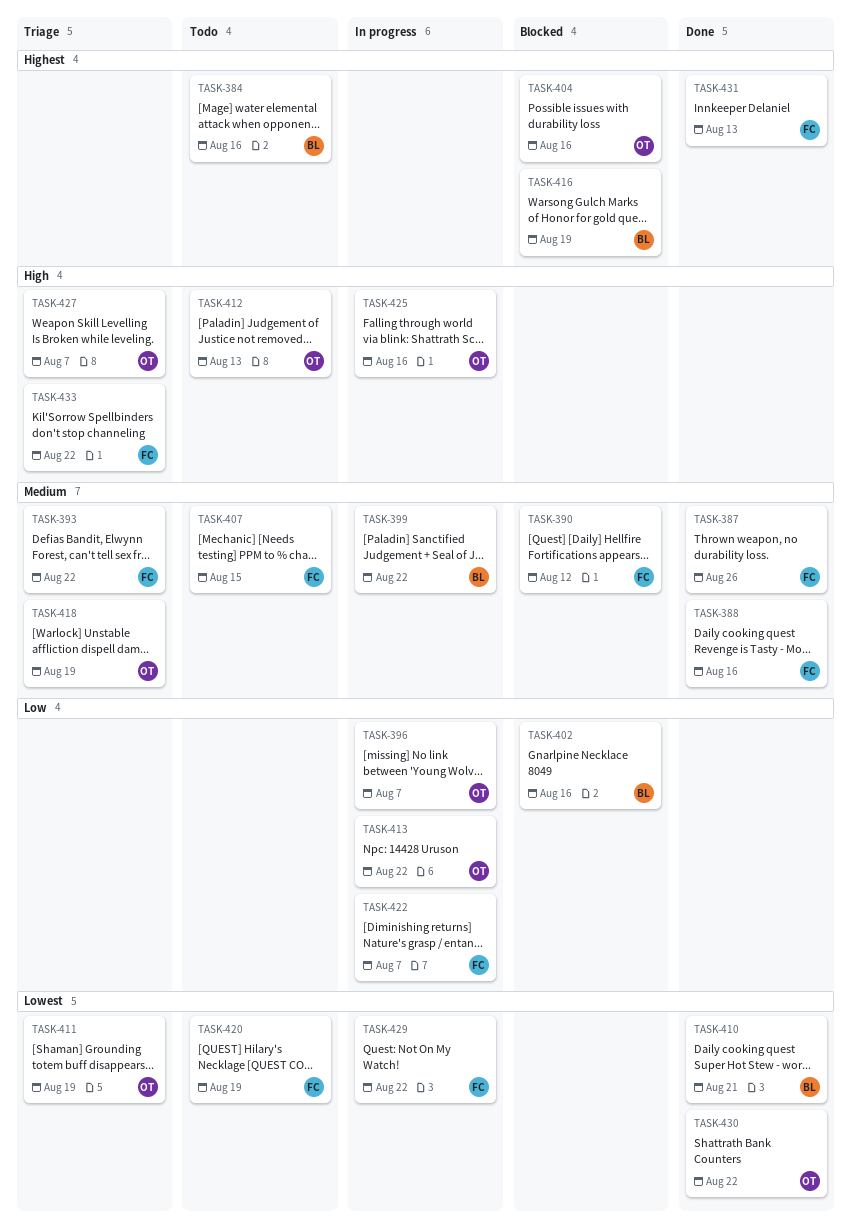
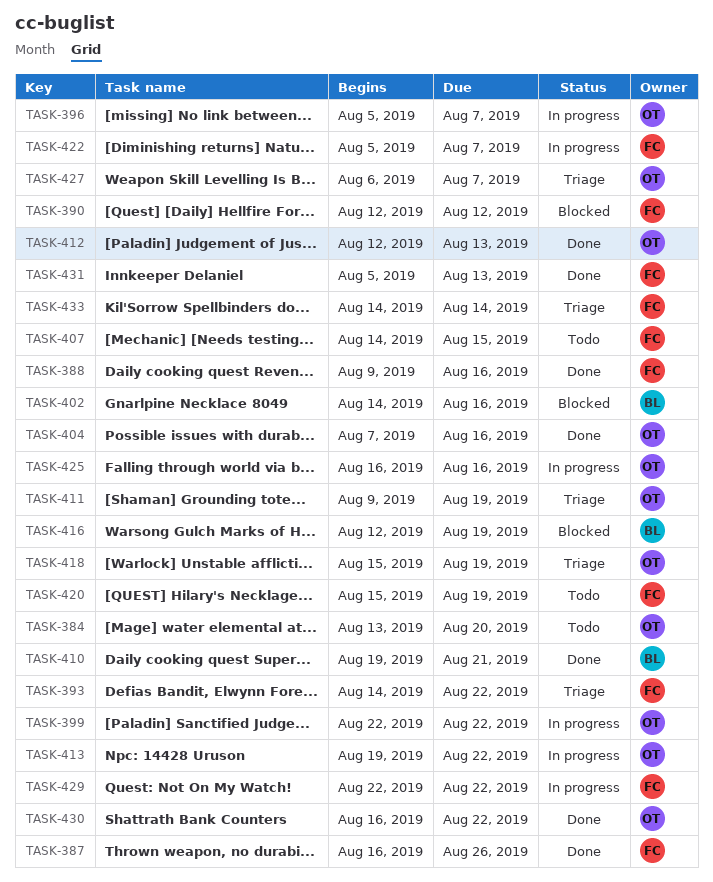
TASK-384, owner: BL -> OT
TASK-384, due: Aug 16 -> Aug 20
TASK-399, owner: BL -> OT
TASK-404, status: Blocked -> Done
TASK-412, status: Todo -> Done
TASK-433, due: Aug 22 -> Aug 14

